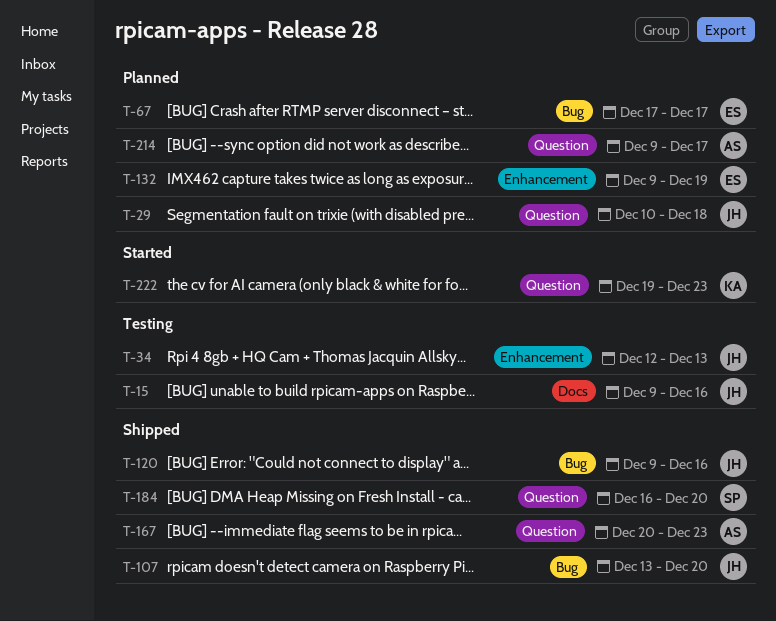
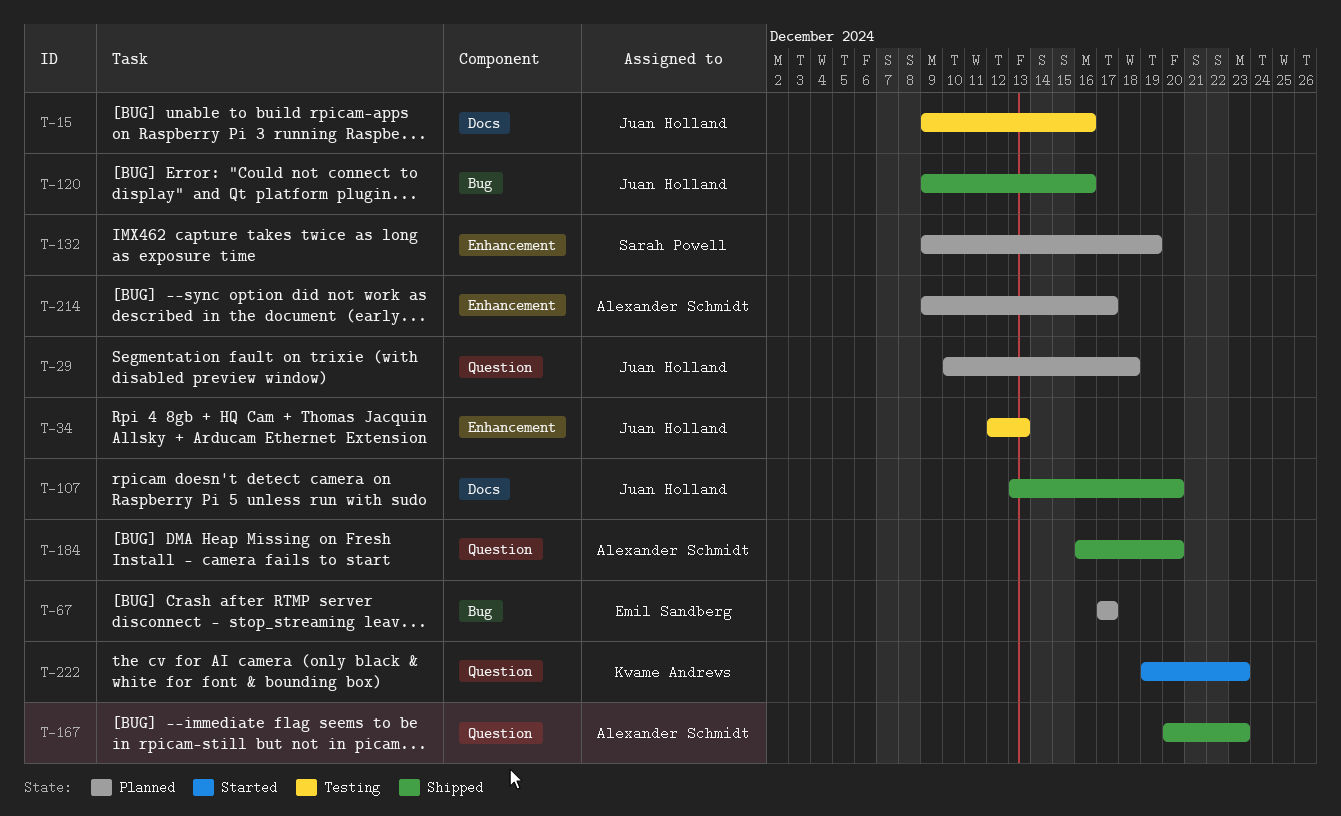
T-107, label: Bug -> Docs
T-132, owner: Emil Sandberg -> Sarah Powell
T-184, owner: Sarah Powell -> Alexander Schmidt
T-214, label: Question -> Enhancement

